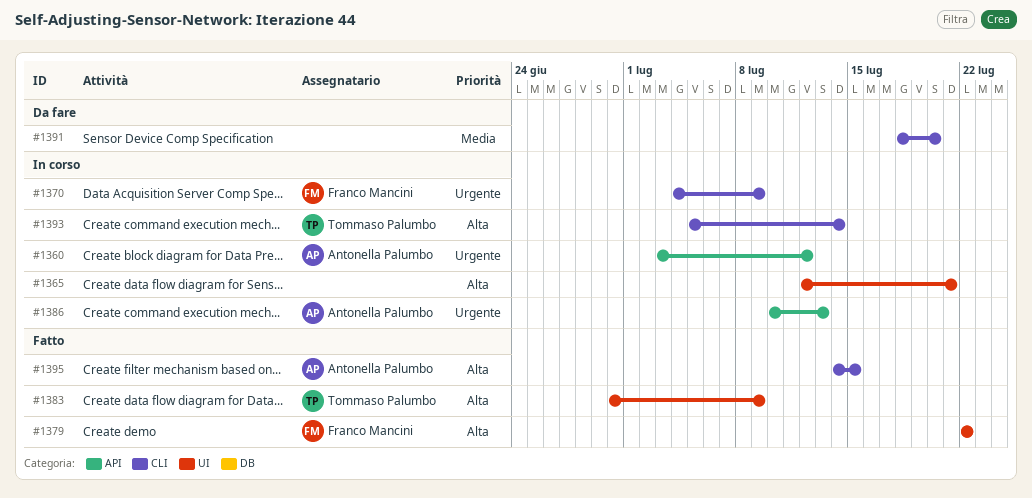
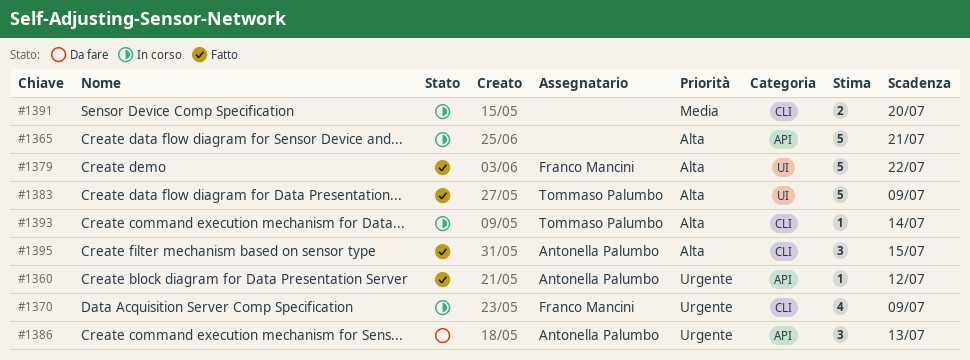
#1360, status: In corso -> Fatto
#1365, label: UI -> API
#1386, status: In corso -> Da fare
#1391, status: Da fare -> In corso

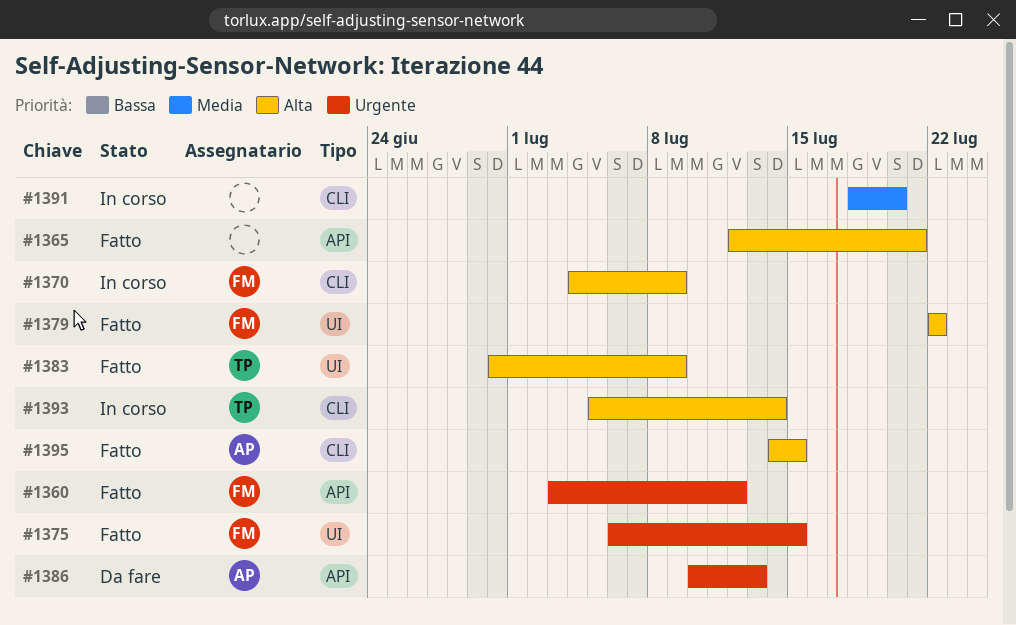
#1360, owner: Antonella Palumbo -> Franco Mancini
#1365, status: In corso -> Fatto
#1370, priority: Urgente -> Alta
#1375: none -> present

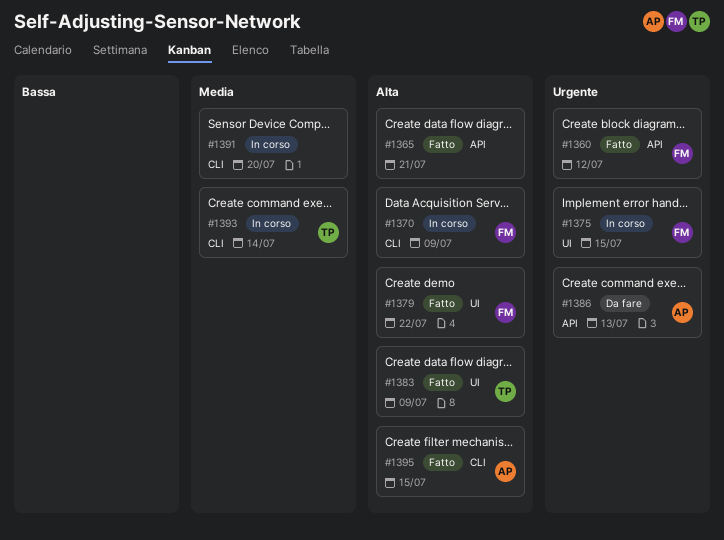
#1375, status: Fatto -> In corso
#1393, priority: Alta -> Media

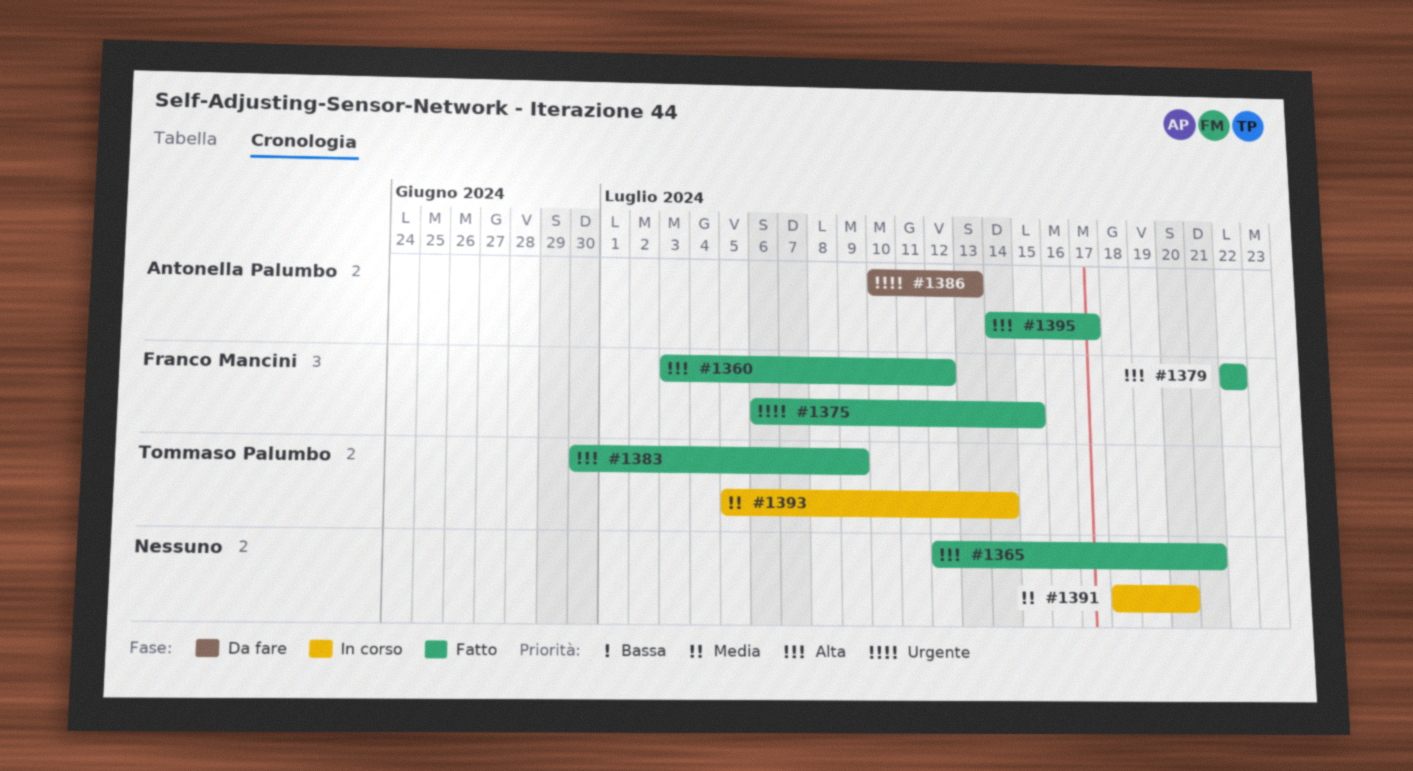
#1360, priority: Urgente -> Alta
#1370: present -> none
#1375, status: In corso -> Fatto
#1395, due: Jul 15 -> Jul 17

